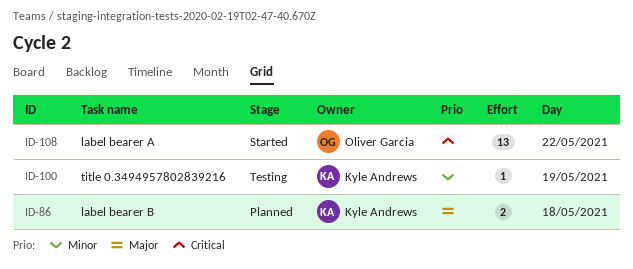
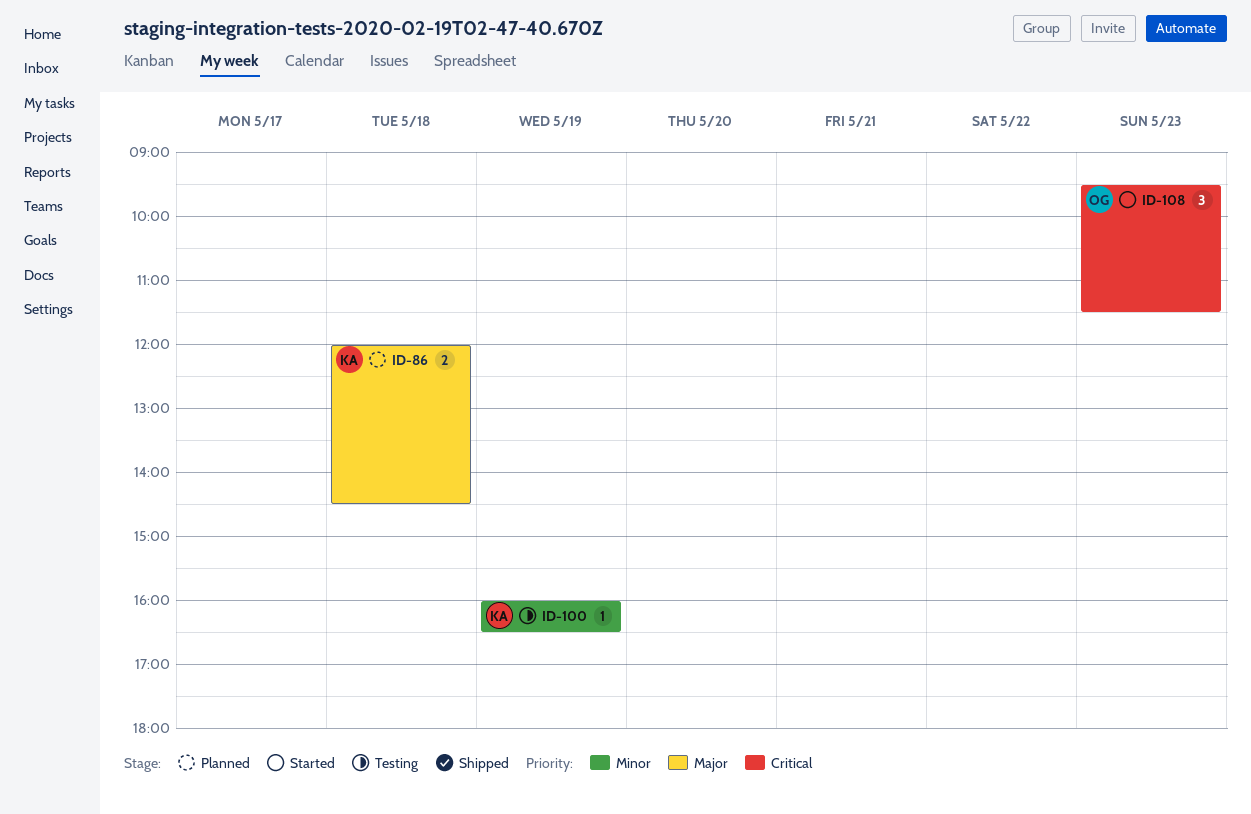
ID-108, estimate: 13 -> 3
ID-108, day: May 22 -> May 23

